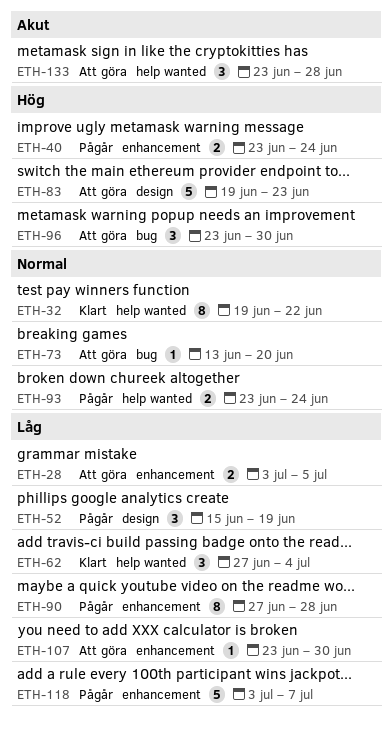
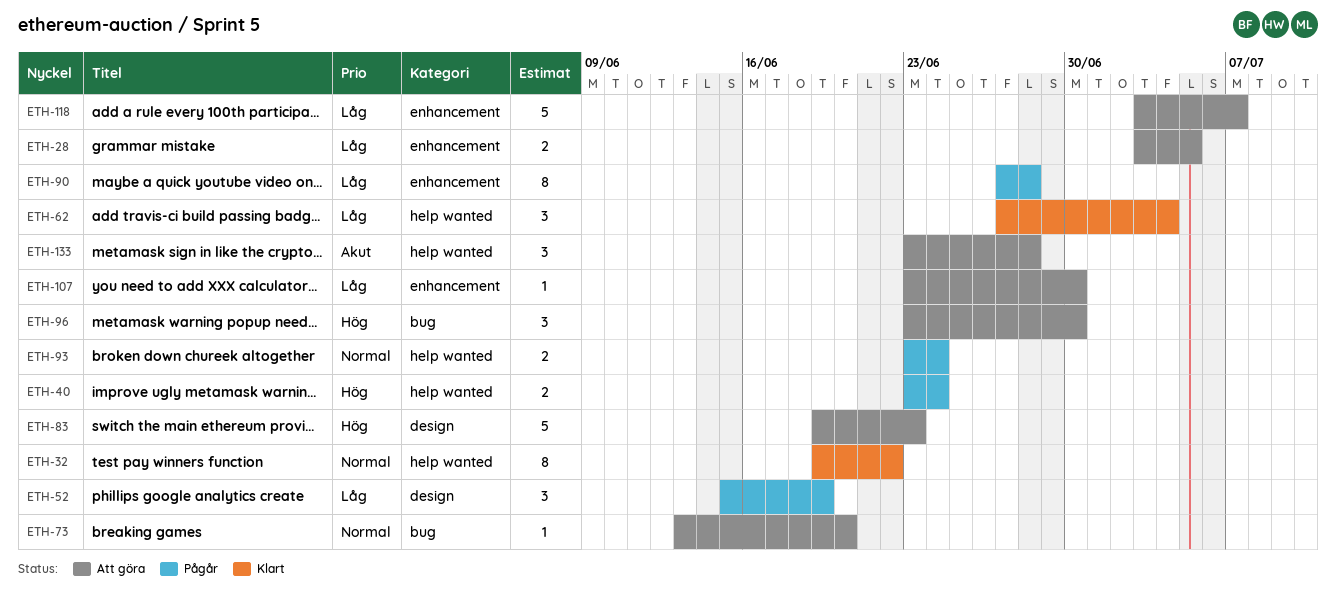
ETH-40, label: enhancement -> help wanted
ETH-118, status: Pågår -> Att göra

